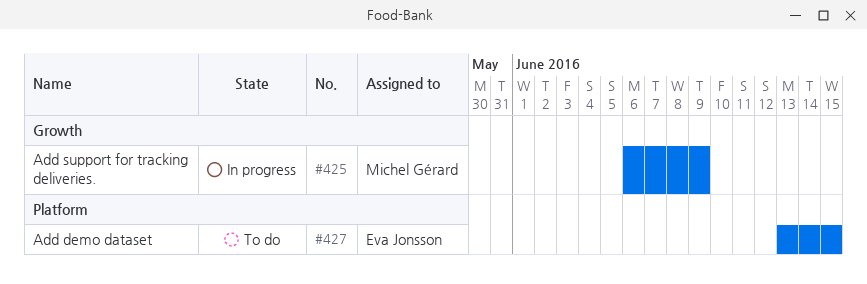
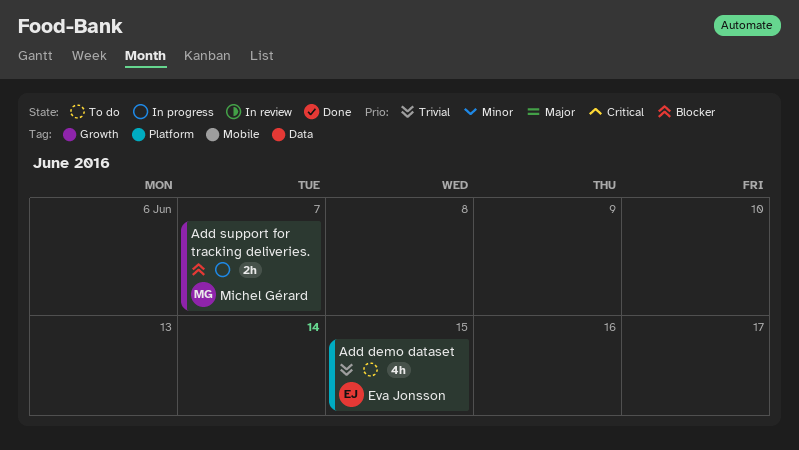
Add support for tracking deliveries., due: Jun 9 -> Jun 7

